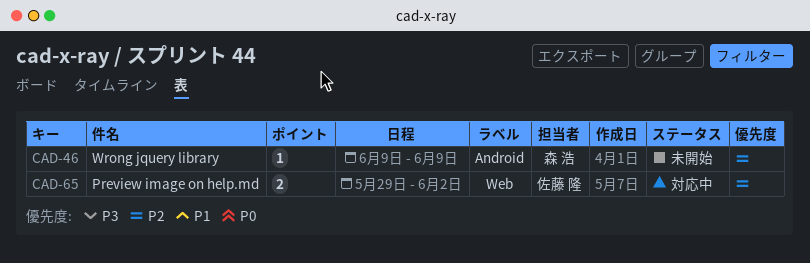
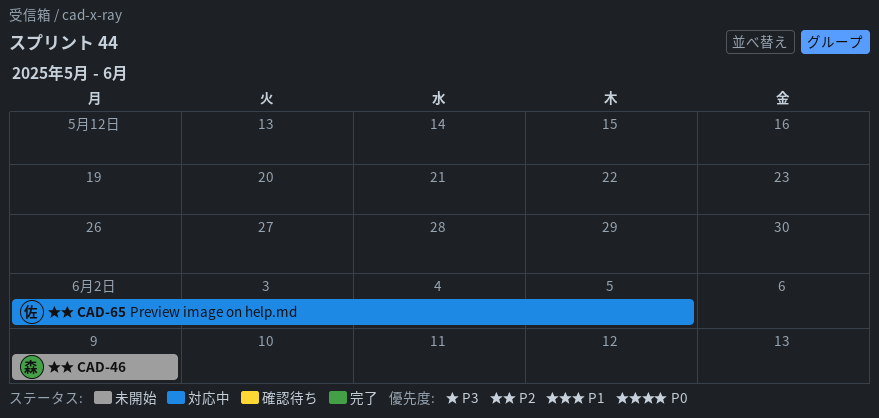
CAD-65, start: May 29 -> Jun 2
CAD-65, due: Jun 2 -> Jun 5

